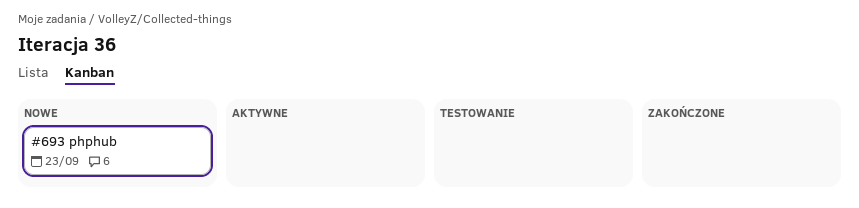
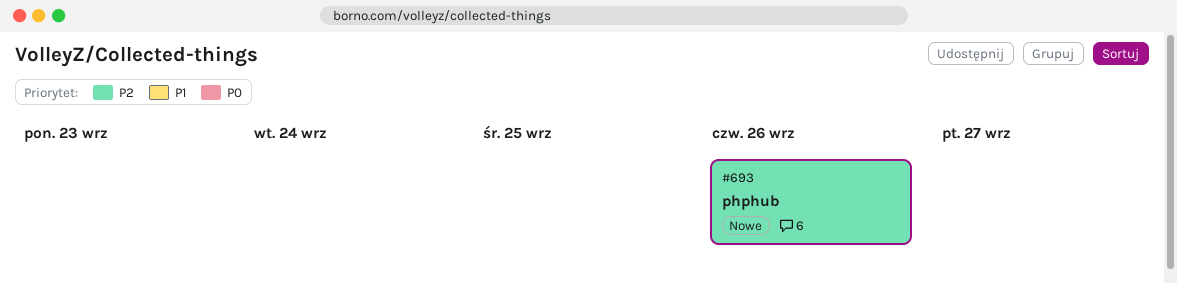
#693, due: Sep 23 -> Sep 26

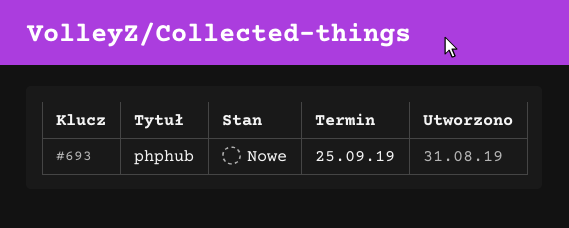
#693, due: Sep 26 -> Sep 25

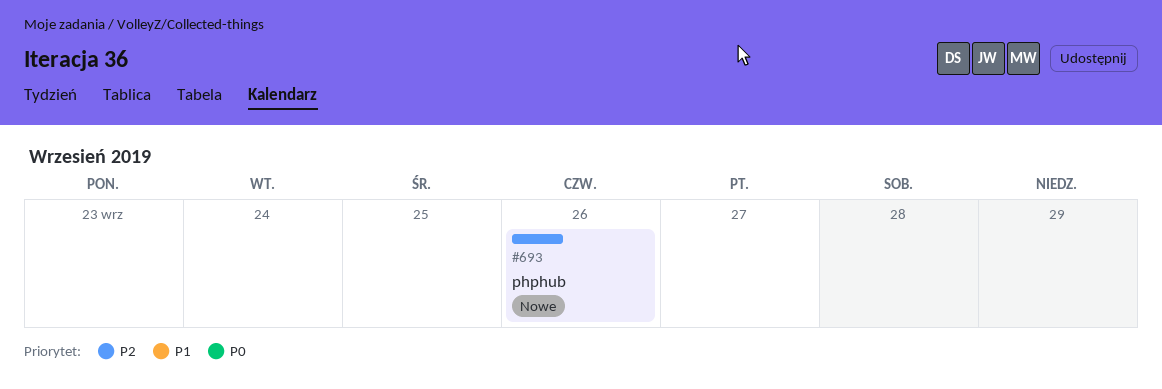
#693, due: Sep 25 -> Sep 26

